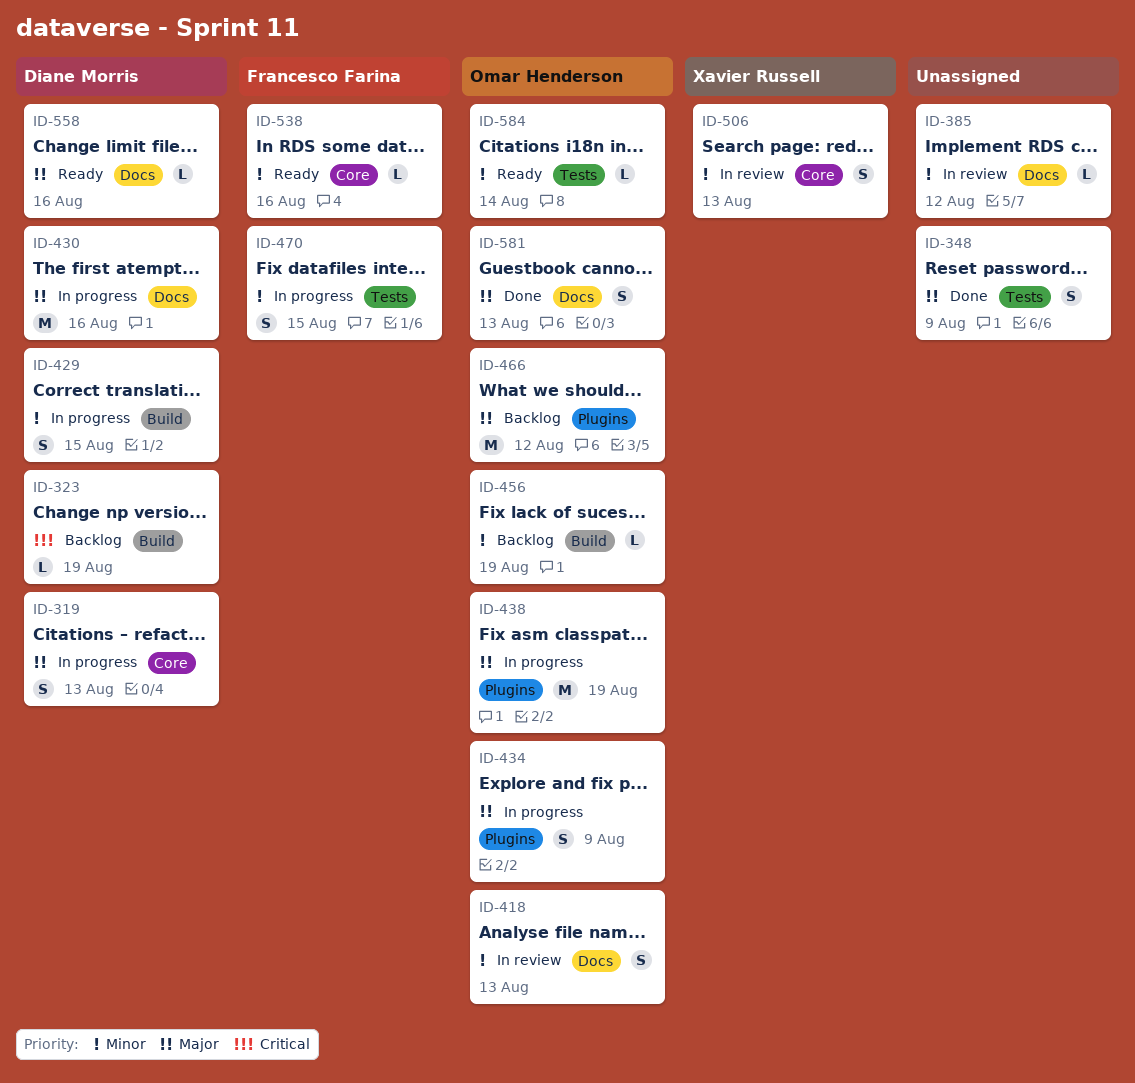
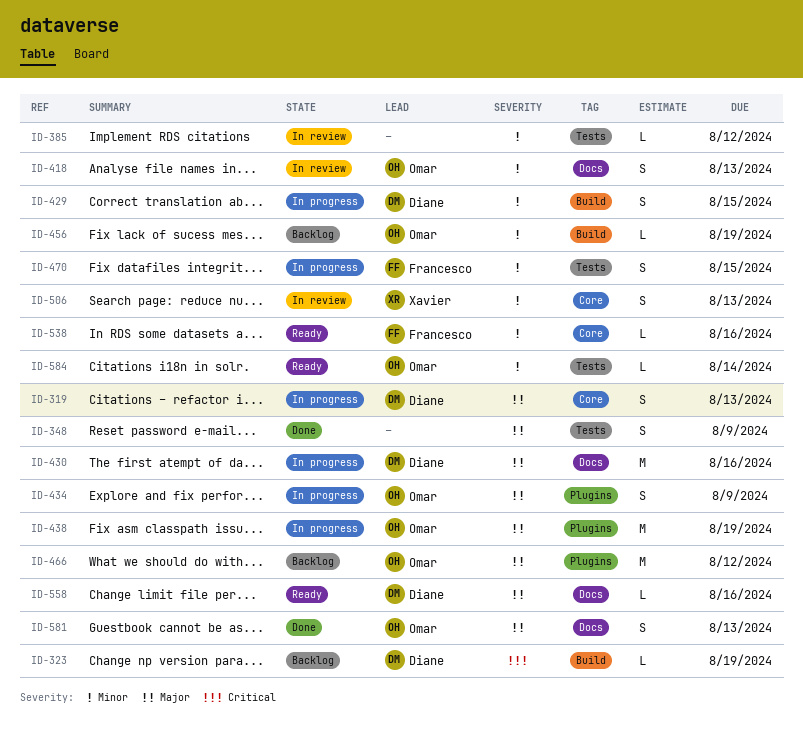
ID-385, label: Docs -> Tests

